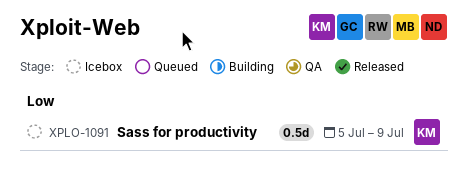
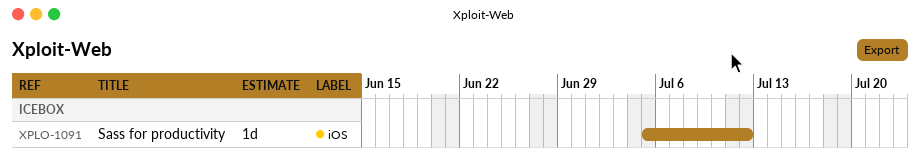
XPLO-1091, estimate: 0.5d -> 1d
XPLO-1091, due: Jul 9 -> Jul 12

